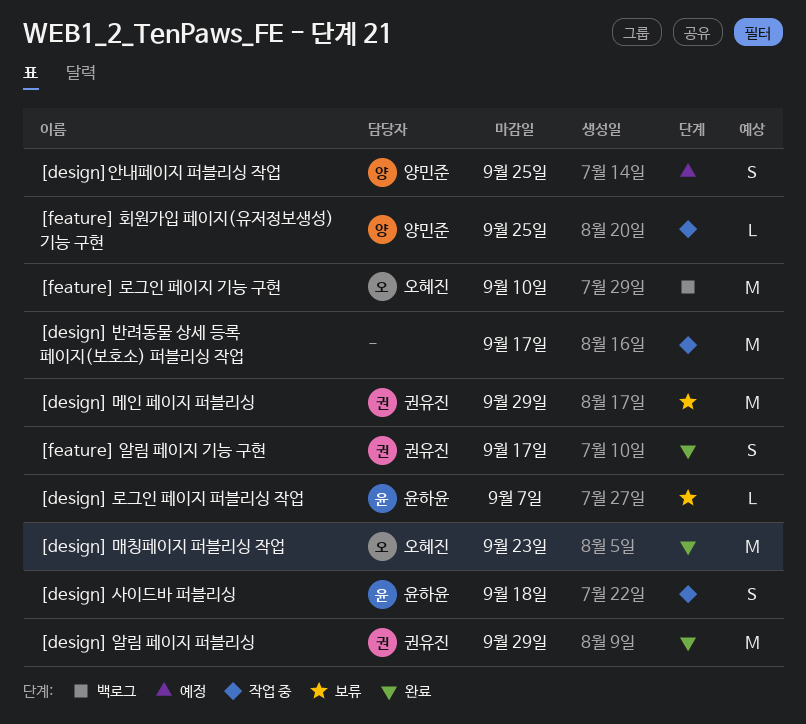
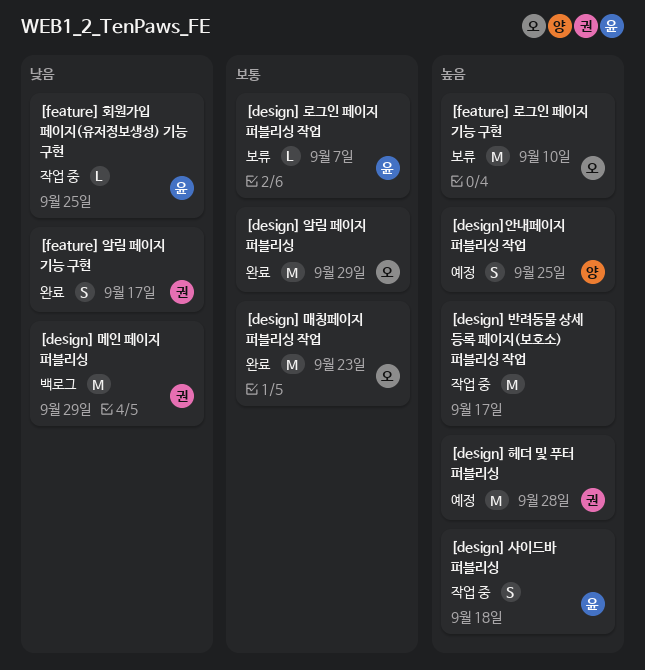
[design] 메인 페이지 퍼블리싱, status: 보류 -> 백로그
[design] 알림 페이지 퍼블리싱, owner: 권유진 -> 오혜진
[design] 헤더 및 푸터 퍼블리싱: none -> present
[feature] 로그인 페이지 기능 구현, status: 백로그 -> 보류
[feature] 회원가입 페이지(유저정보생성) 기능 구현, owner: 양민준 -> 윤하윤

